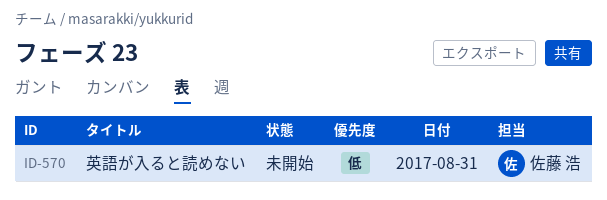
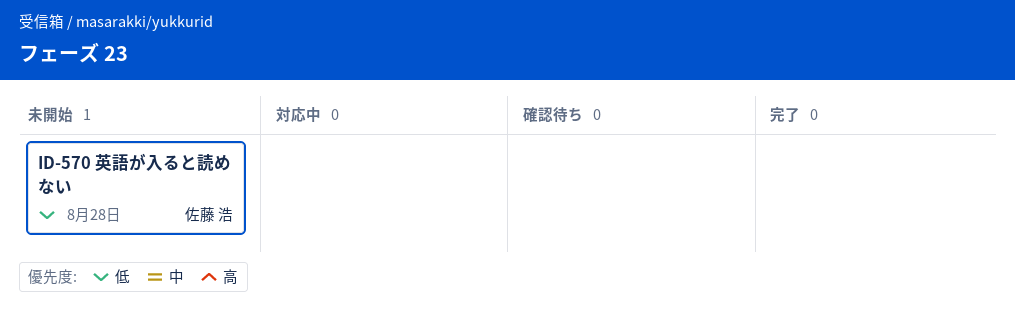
ID-570, day: Aug 31 -> Aug 28

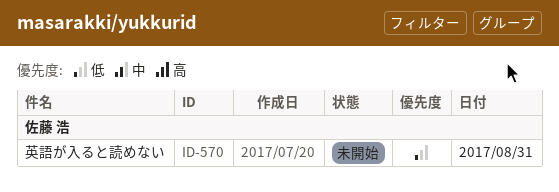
ID-570, day: Aug 28 -> Aug 31

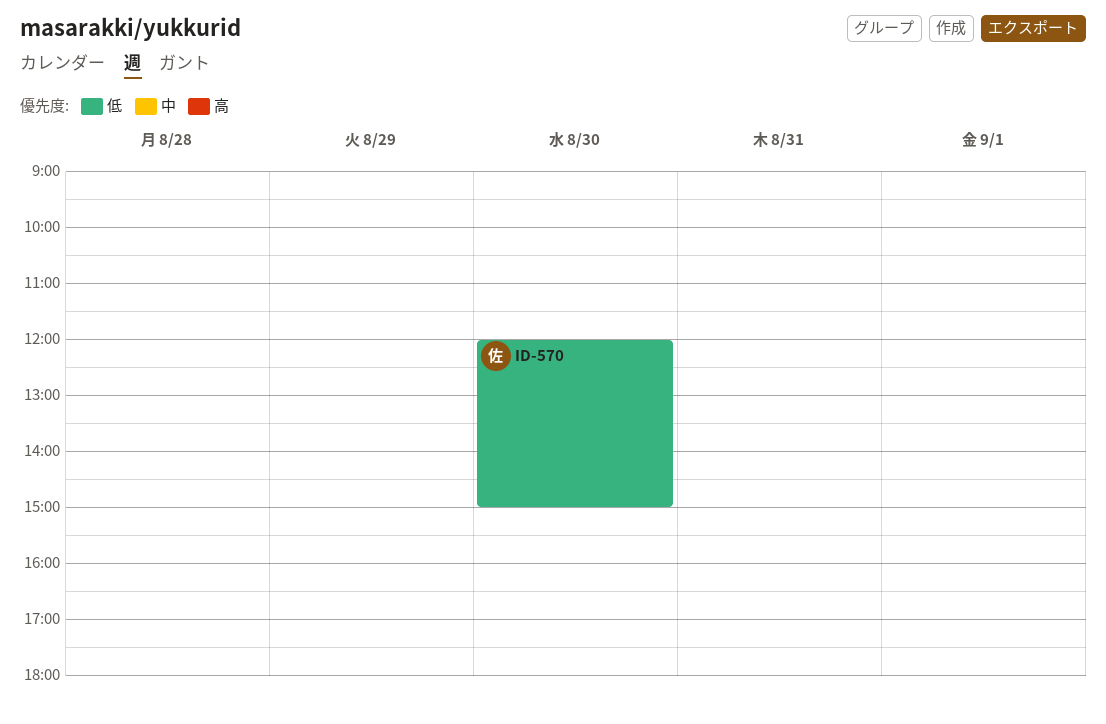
ID-570, day: Aug 31 -> Aug 30

